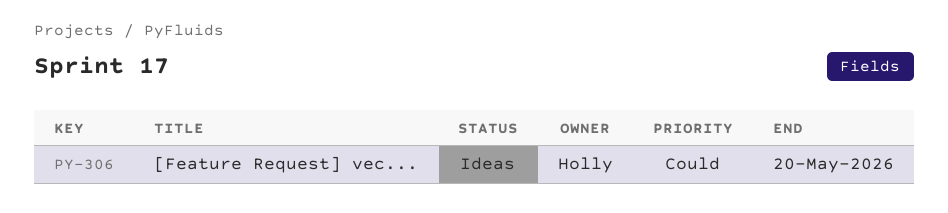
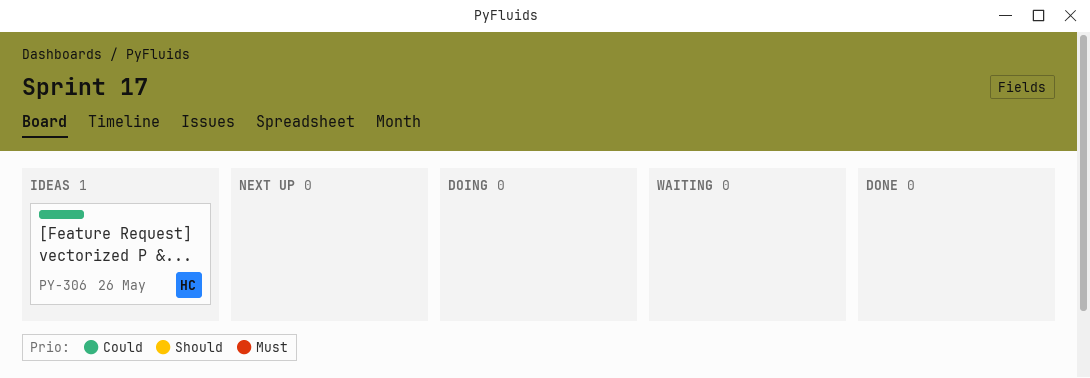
PY-306, due: May 20 -> May 26

